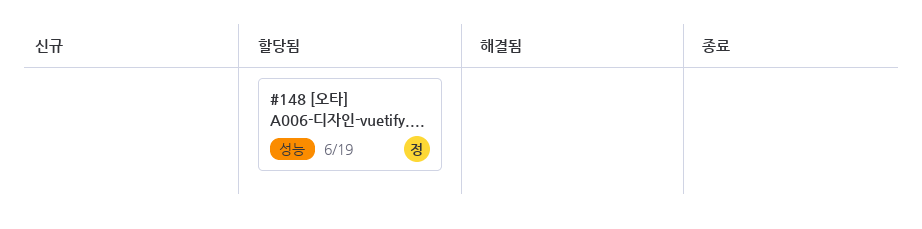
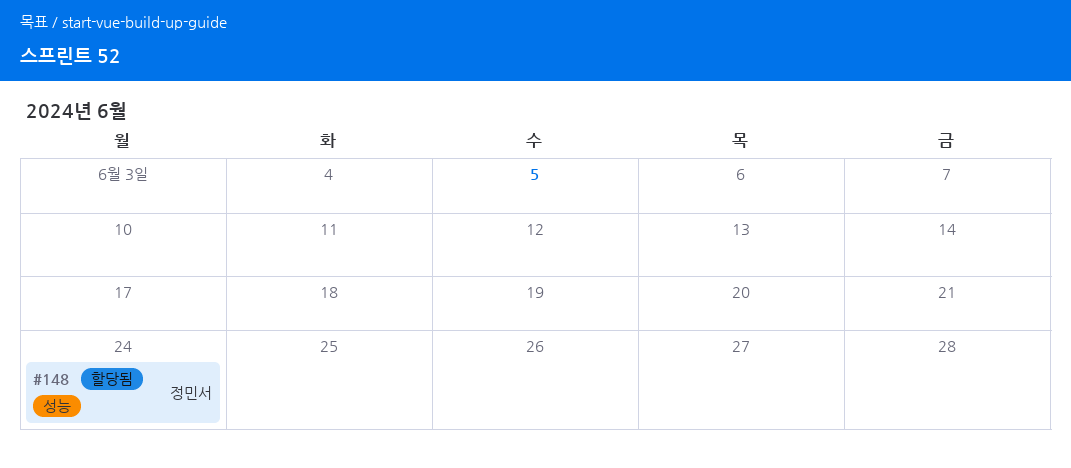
#148, due: Jun 19 -> Jun 24

